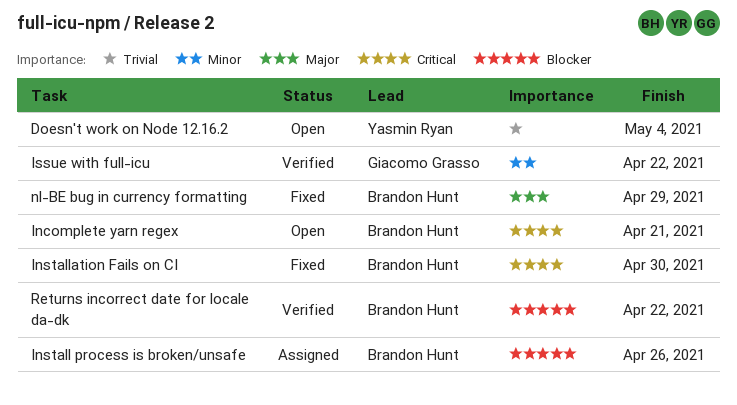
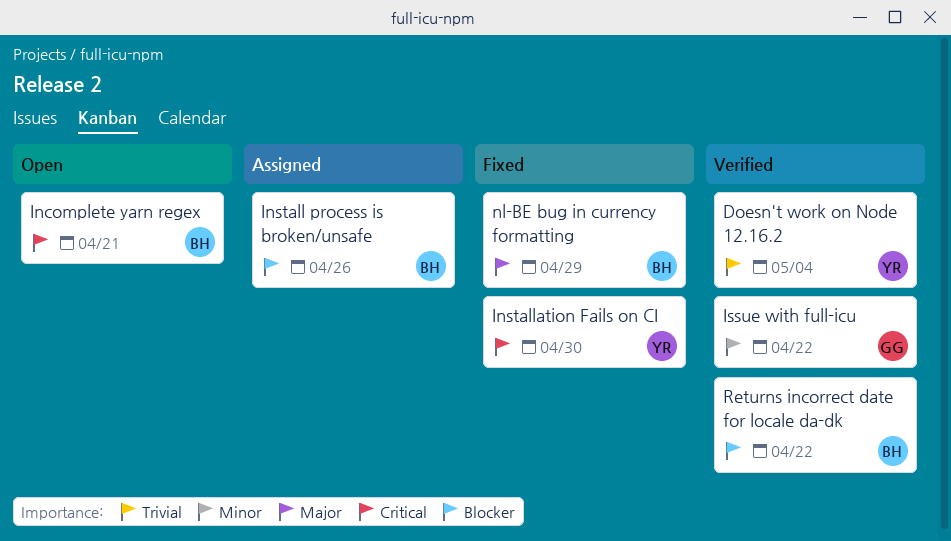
Doesn't work on Node 12.16.2, status: Open -> Verified
Installation Fails on CI, owner: Brandon Hunt -> Yasmin Ryan

